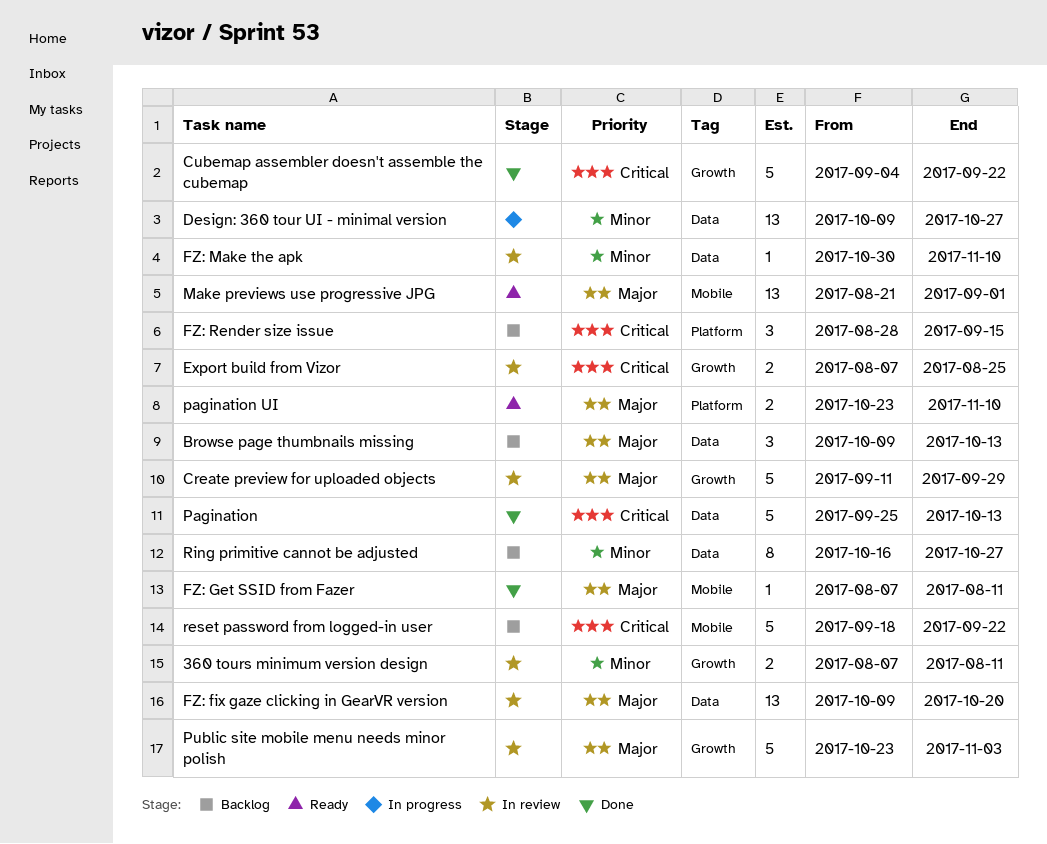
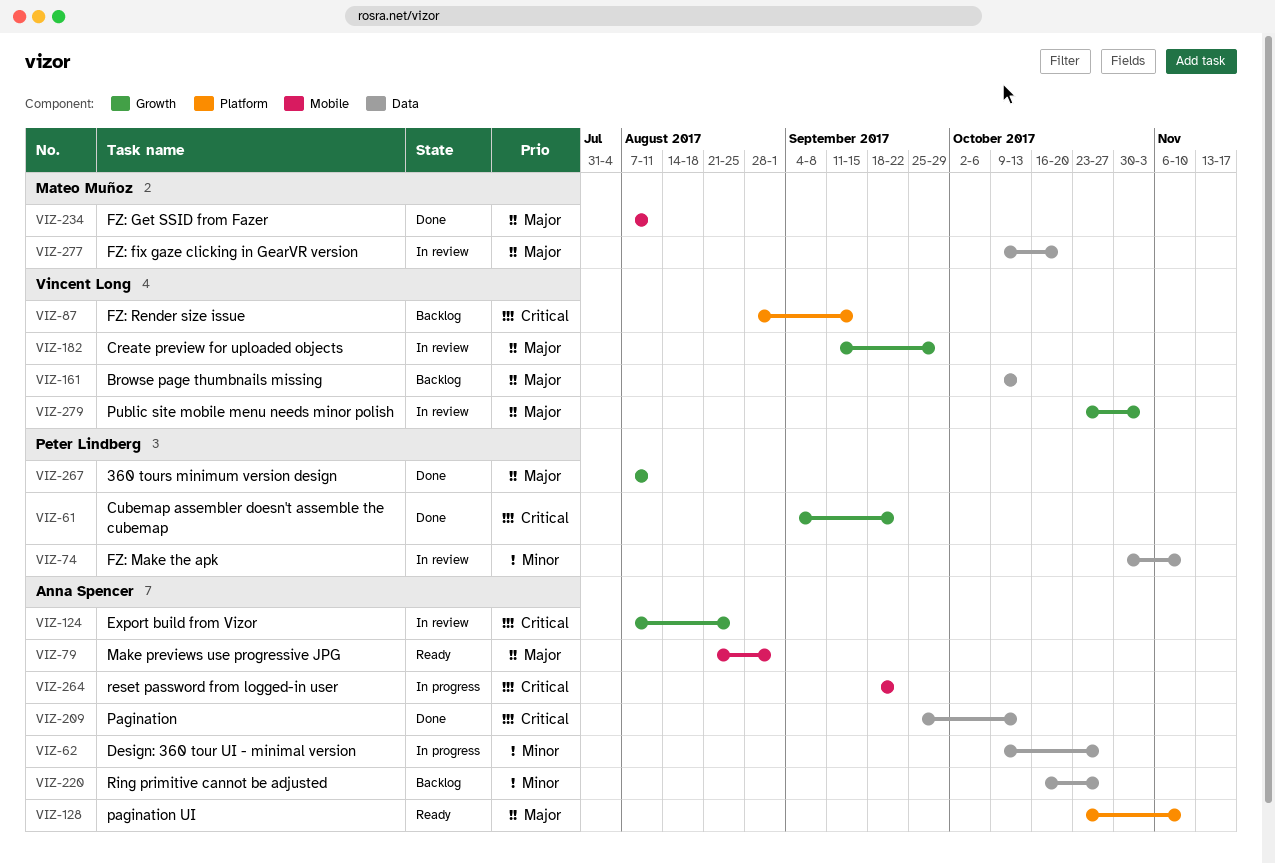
360 tours minimum version design, status: In review -> Done
360 tours minimum version design, priority: Minor -> Major
reset password from logged-in user, status: Backlog -> In progress

